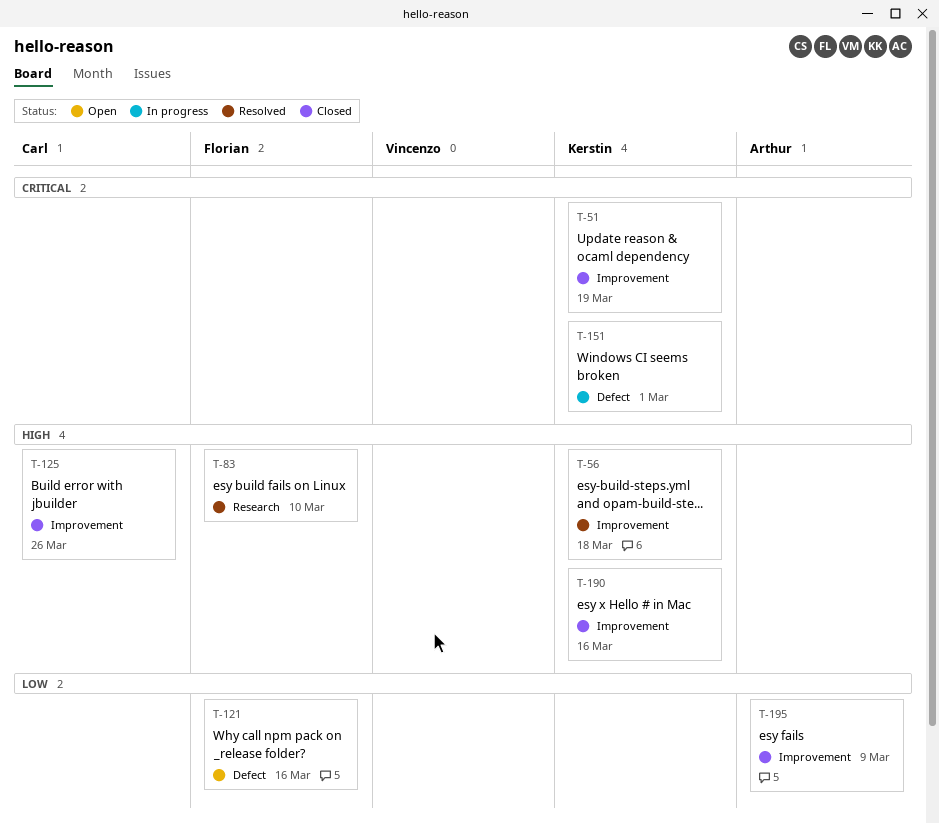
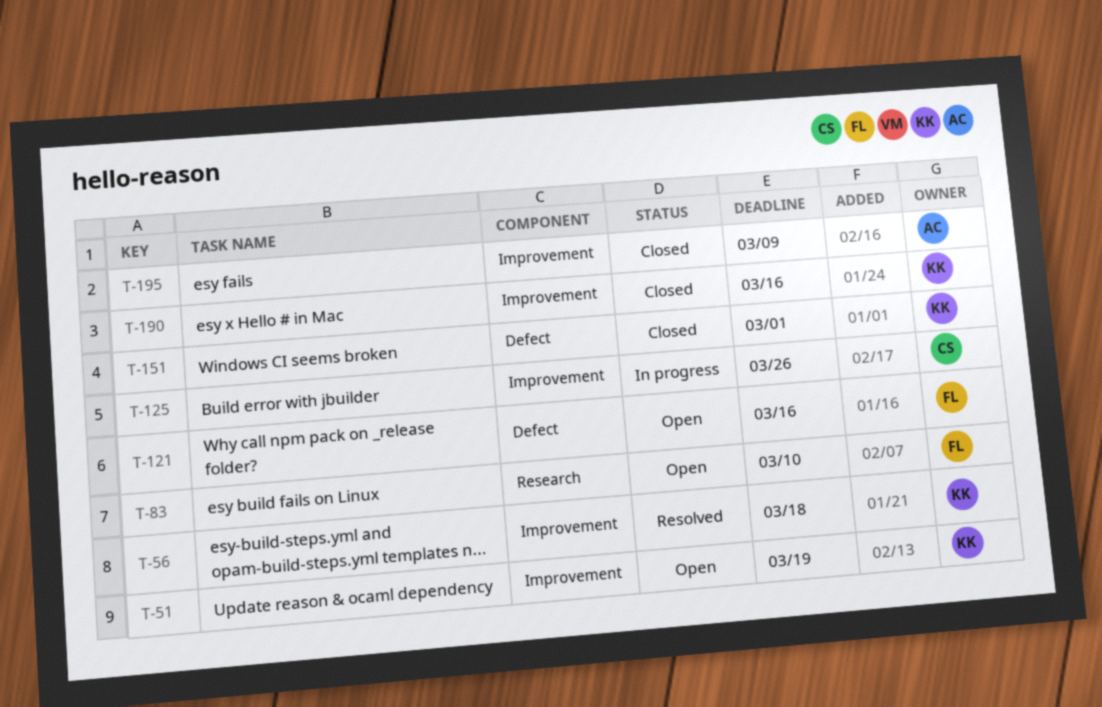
T-51, status: Closed -> Open
T-83, status: Resolved -> Open
T-125, status: Closed -> In progress
T-151, status: In progress -> Closed

